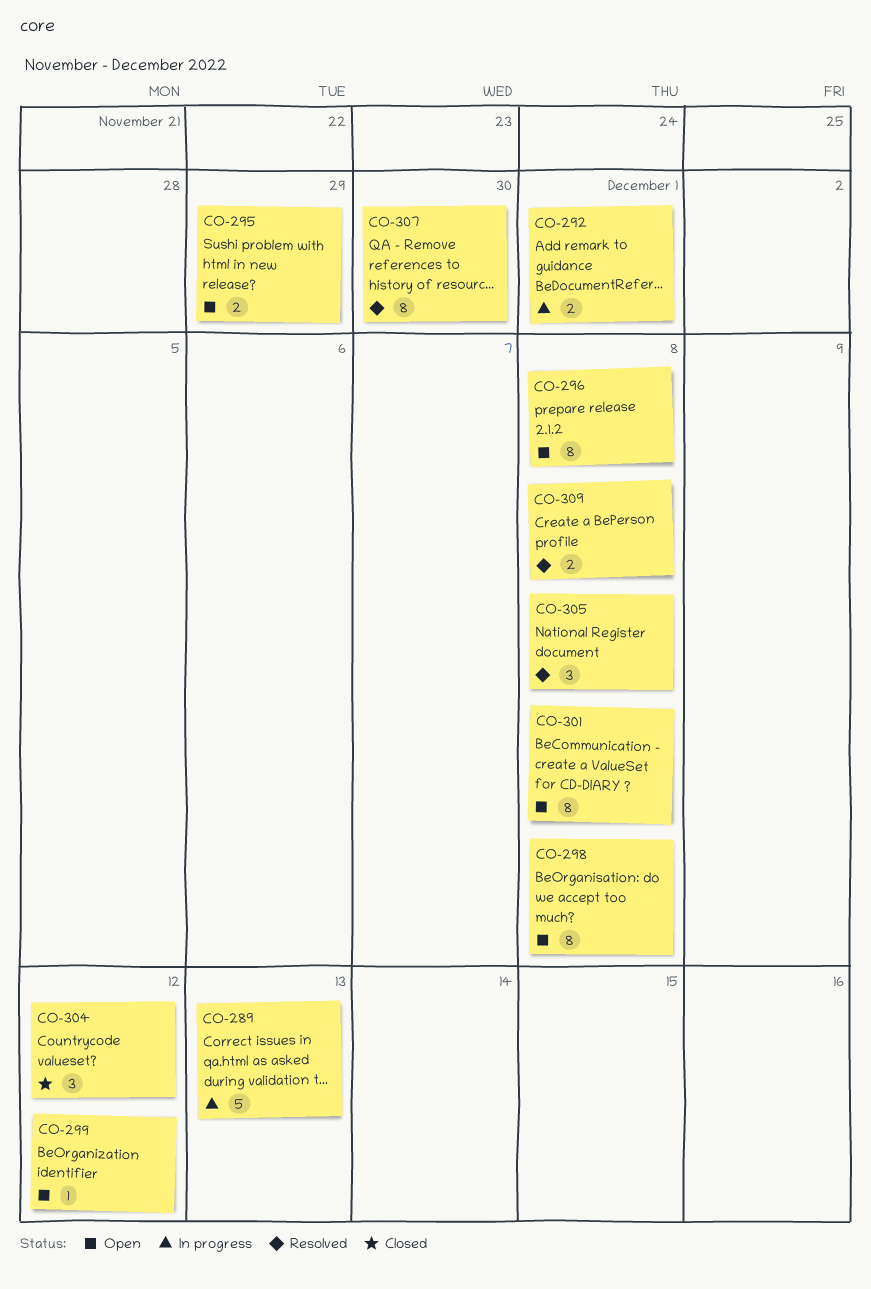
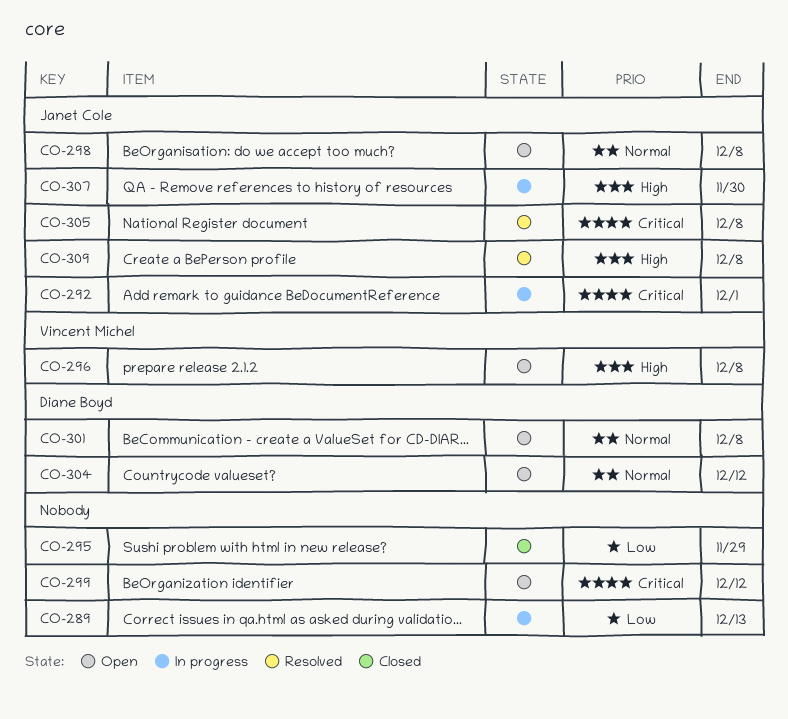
CO-295, status: Open -> Closed
CO-304, status: Closed -> Open
CO-307, status: Resolved -> In progress

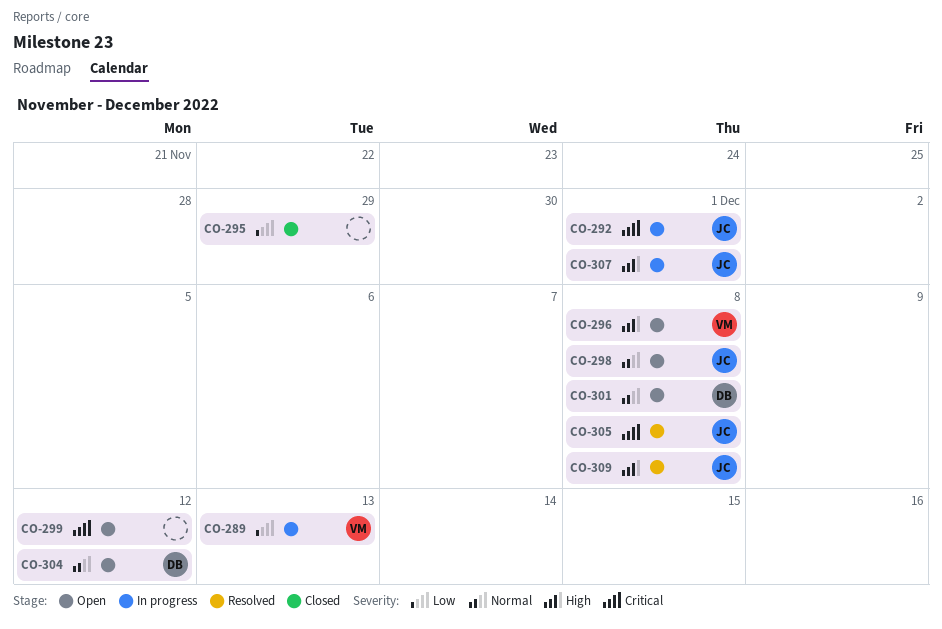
CO-289, owner: none -> Vincent Michel
CO-307, due: Nov 30 -> Dec 1

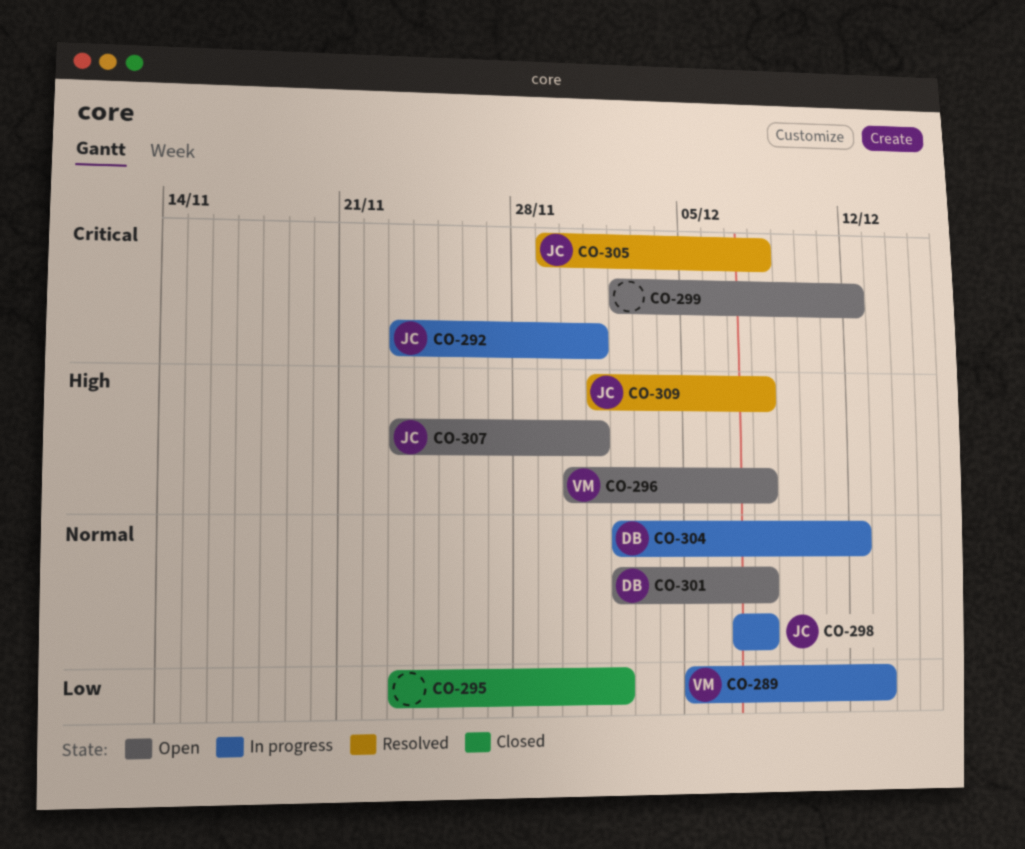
CO-295, due: Nov 29 -> Dec 2
CO-298, status: Open -> In progress
CO-304, status: Open -> In progress
CO-307, status: In progress -> Open

